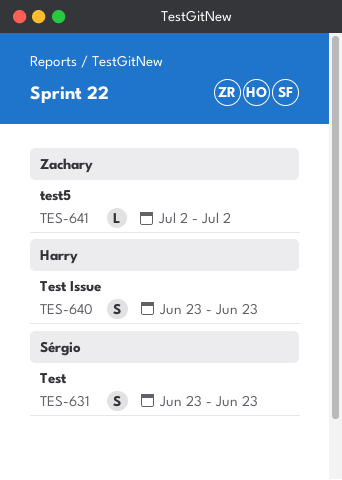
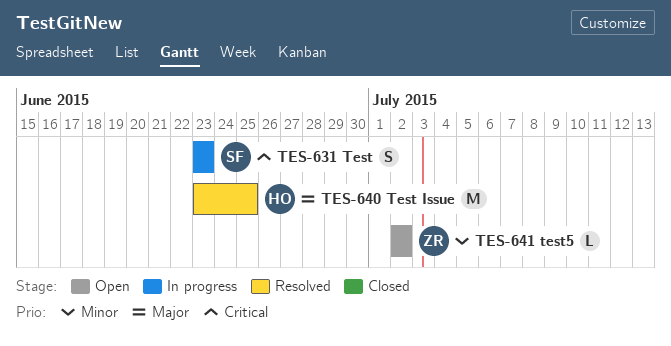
TES-640, estimate: S -> M
TES-640, due: Jun 23 -> Jun 25

